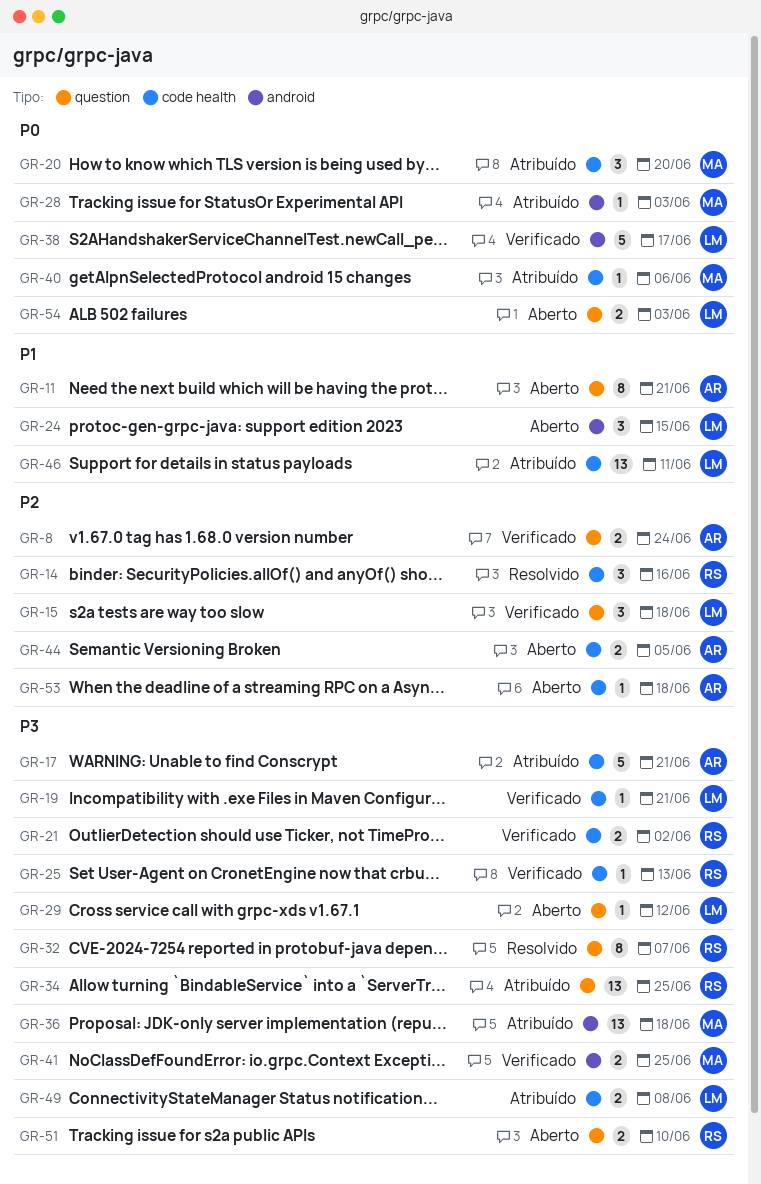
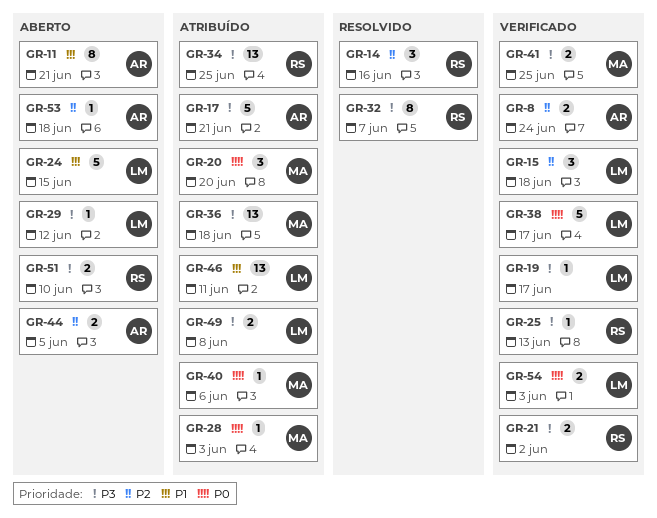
GR-19, due: Jun 21 -> Jun 17
GR-24, estimate: 3 -> 5
GR-54, status: Aberto -> Verificado

